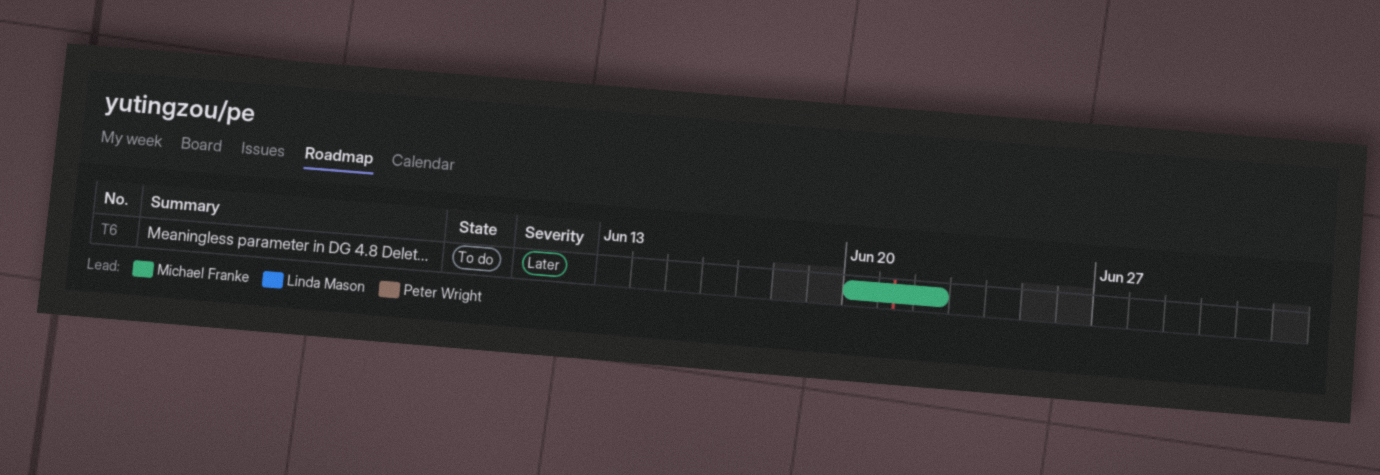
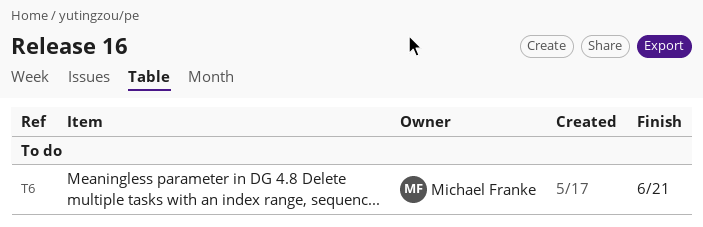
T6, due: Jun 22 -> Jun 21

